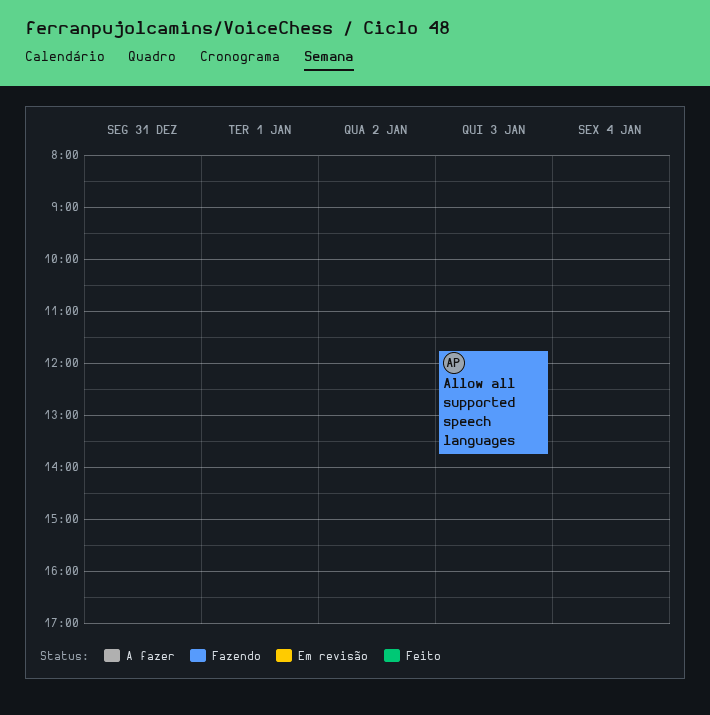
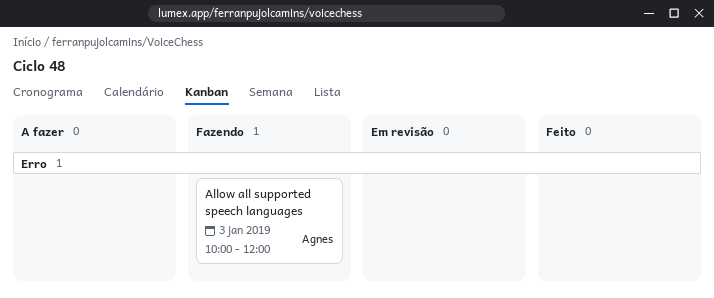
Allow all supported speech languages, begins: 11:45 -> 10:00
Allow all supported speech languages, ends: 13:45 -> 12:00

